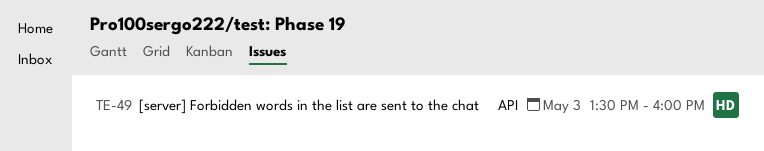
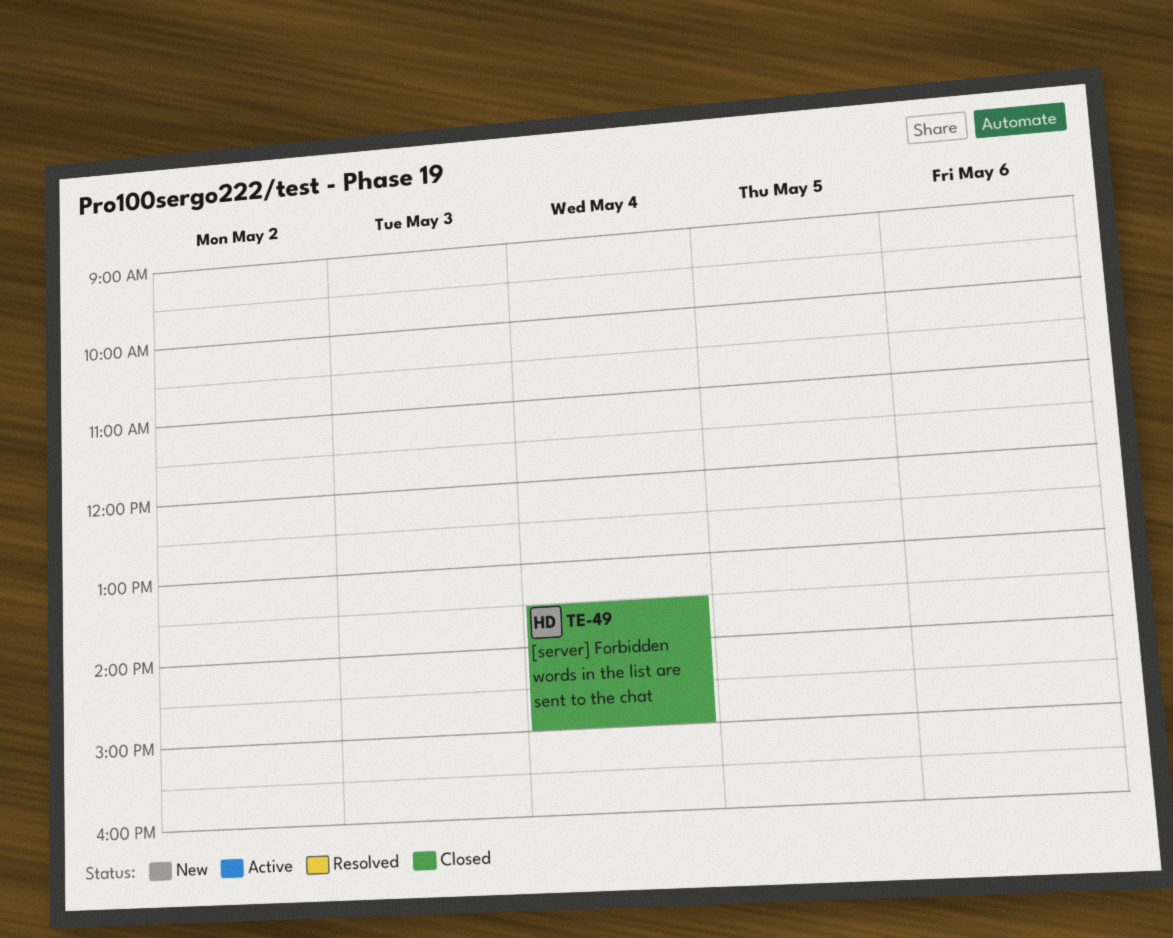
TE-49, day: May 3 -> May 4
TE-49, ends: 16:00 -> 15:00

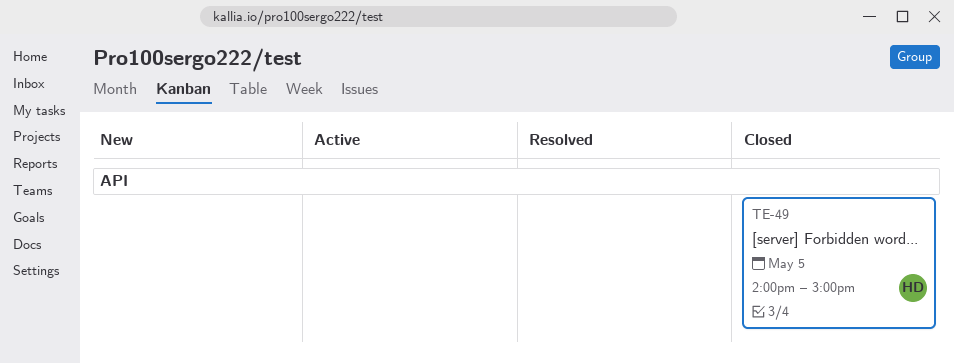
TE-49, day: May 4 -> May 5
TE-49, begins: 13:30 -> 14:00

